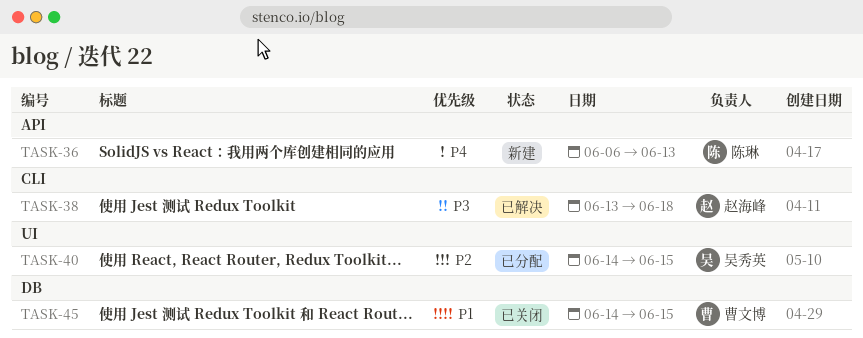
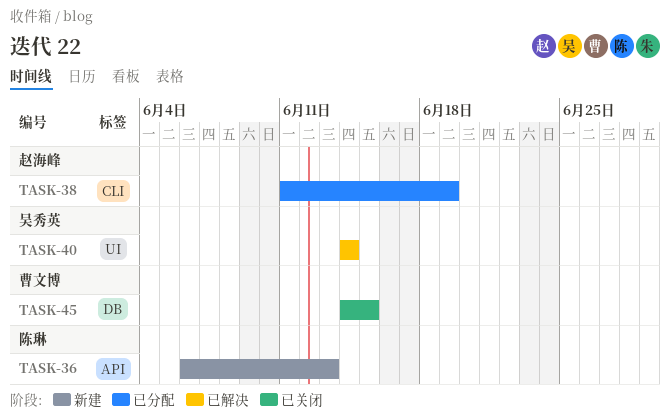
TASK-38, status: 已解决 -> 已分配
TASK-38, start: Jun 13 -> Jun 11
TASK-38, due: Jun 18 -> Jun 19
TASK-40, status: 已分配 -> 已解决
TASK-40, due: Jun 15 -> Jun 14

